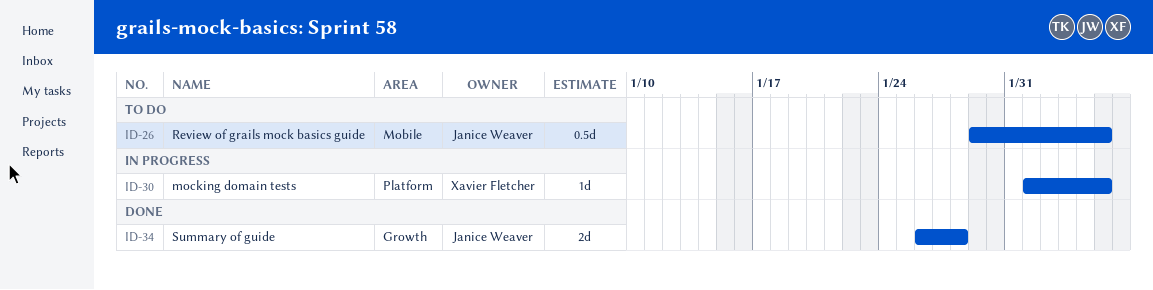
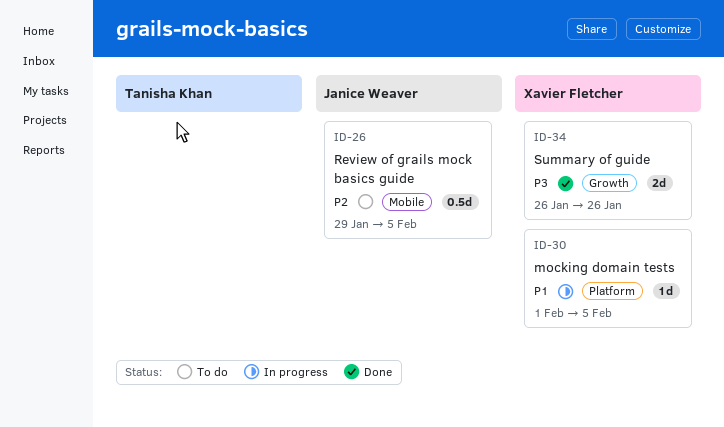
ID-34, owner: Janice Weaver -> Xavier Fletcher
ID-34, due: Jan 28 -> Jan 26

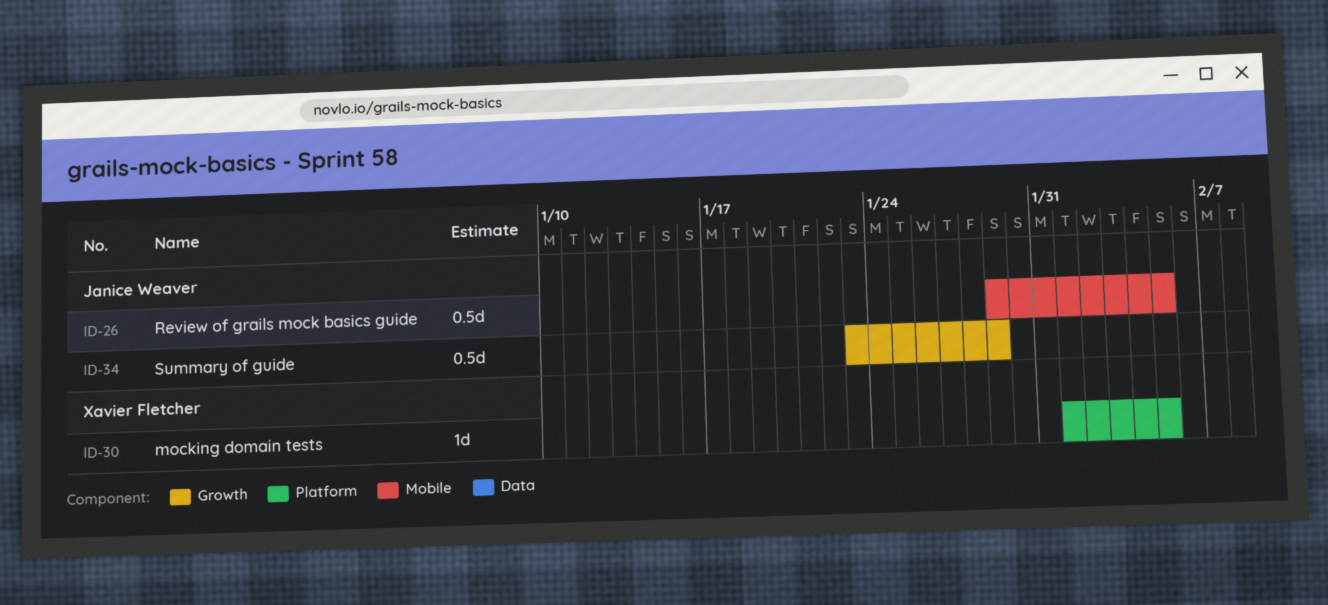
ID-34, owner: Xavier Fletcher -> Janice Weaver
ID-34, estimate: 2d -> 0.5d
ID-34, start: Jan 26 -> Jan 23
ID-34, due: Jan 26 -> Jan 29

